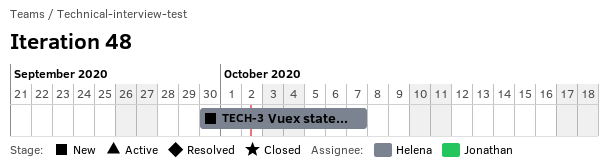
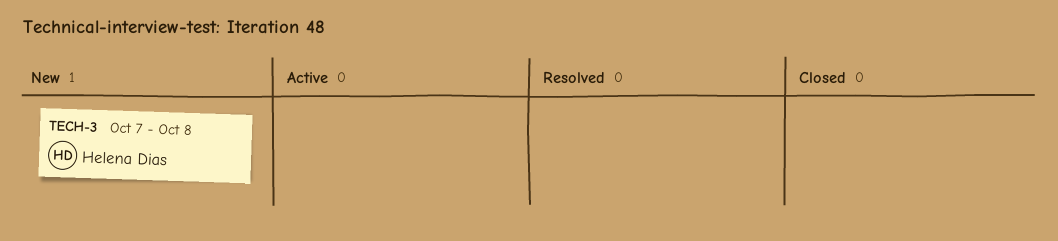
TECH-3, start: Sep 30 -> Oct 7
TECH-3, due: Oct 7 -> Oct 8

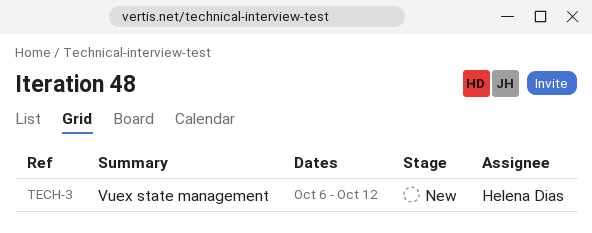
TECH-3, start: Oct 7 -> Oct 6
TECH-3, due: Oct 8 -> Oct 12

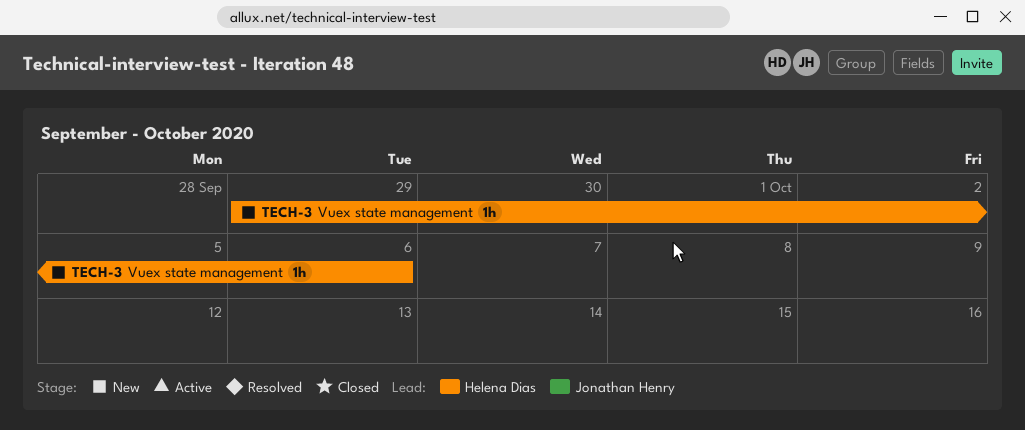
TECH-3, start: Oct 6 -> Sep 29
TECH-3, due: Oct 12 -> Oct 6

